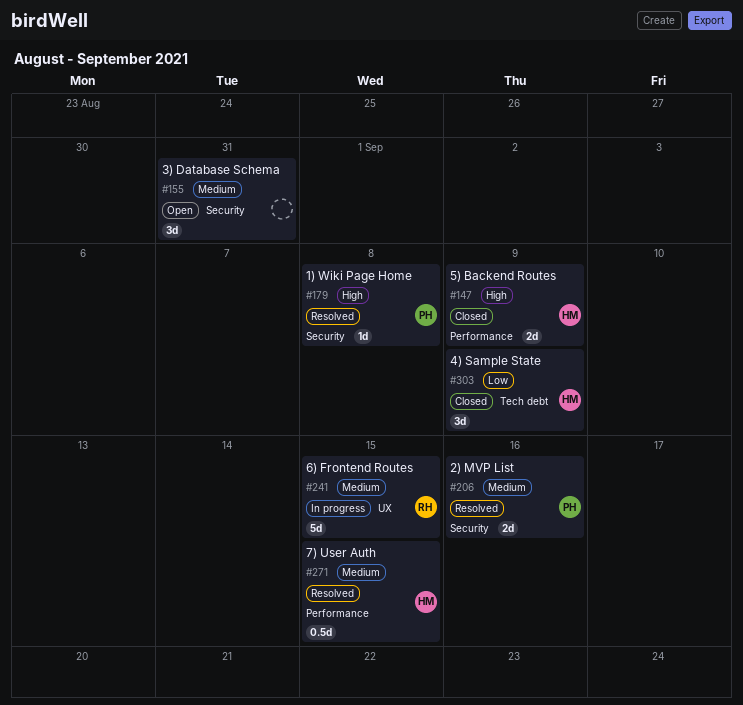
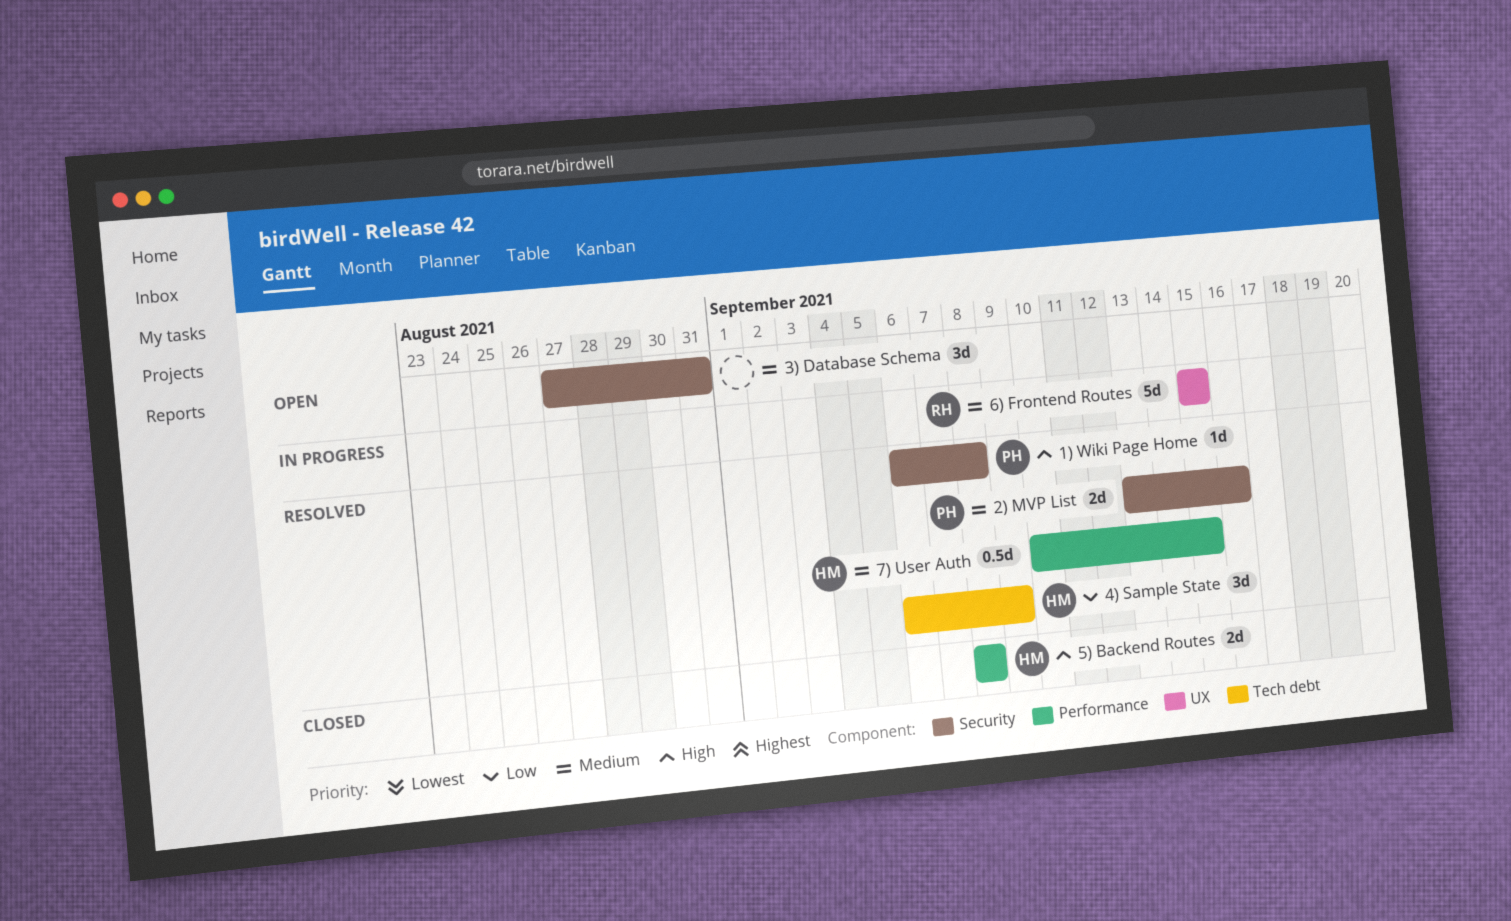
4) Sample State, status: Closed -> Resolved
5) Backend Routes, due: Sep 9 -> Sep 8

